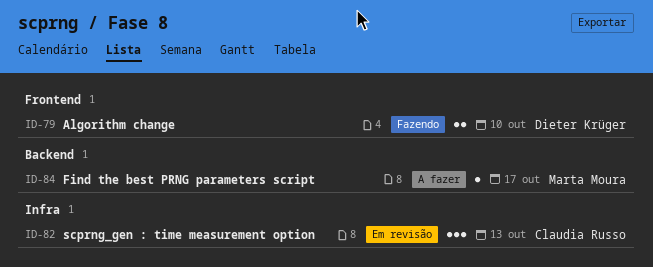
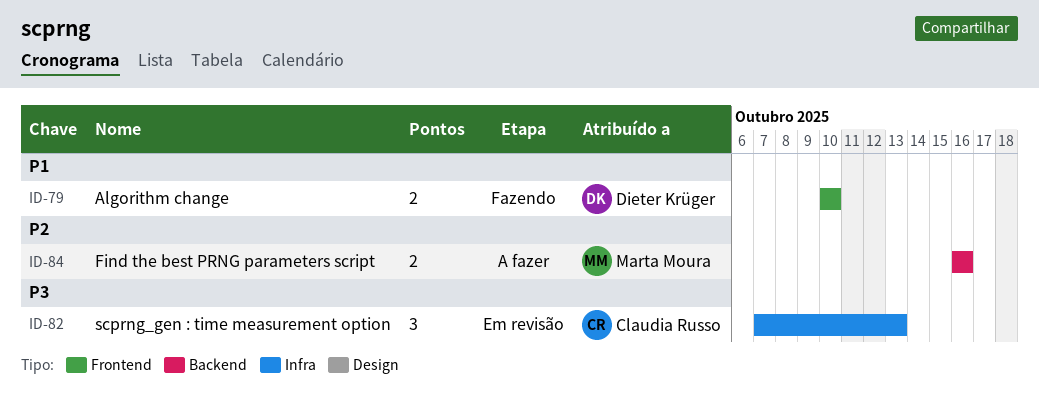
ID-84, estimate: 1 -> 2
ID-84, due: Oct 17 -> Oct 16

